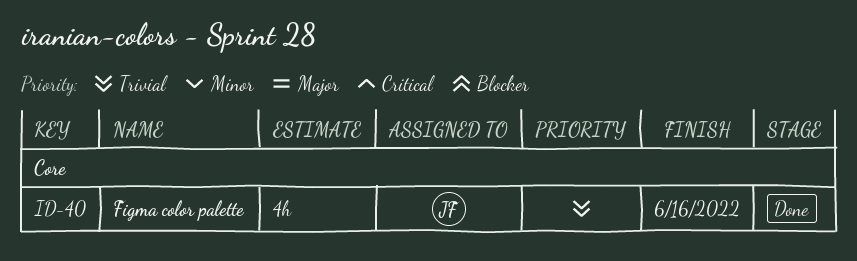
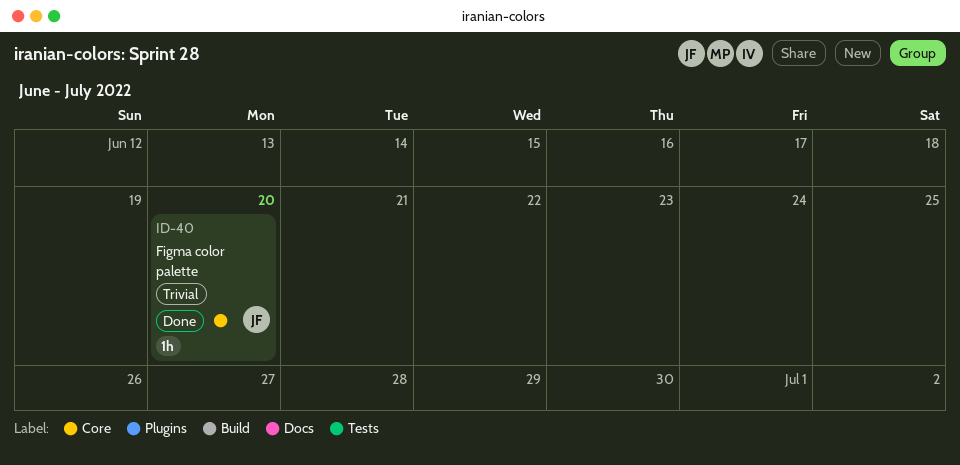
ID-40, estimate: 4h -> 1h
ID-40, due: Jun 16 -> Jun 20

